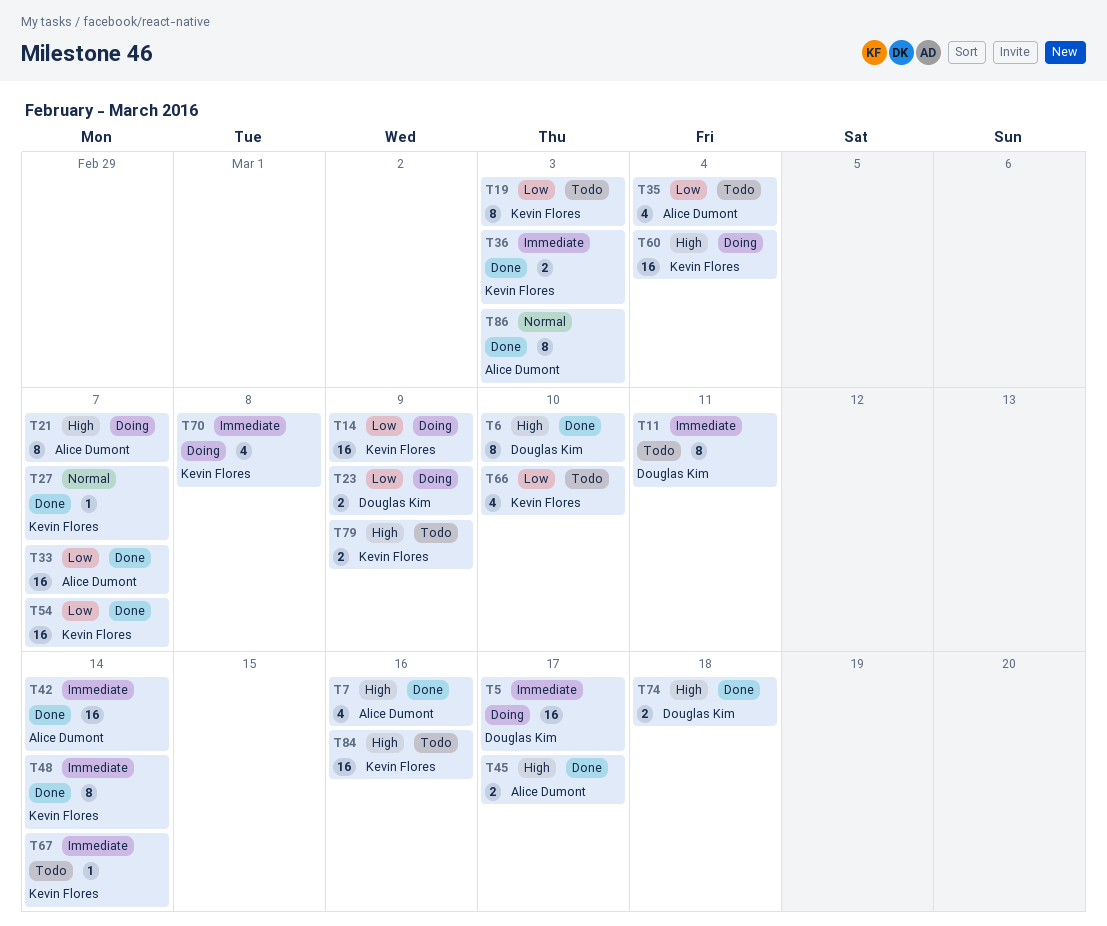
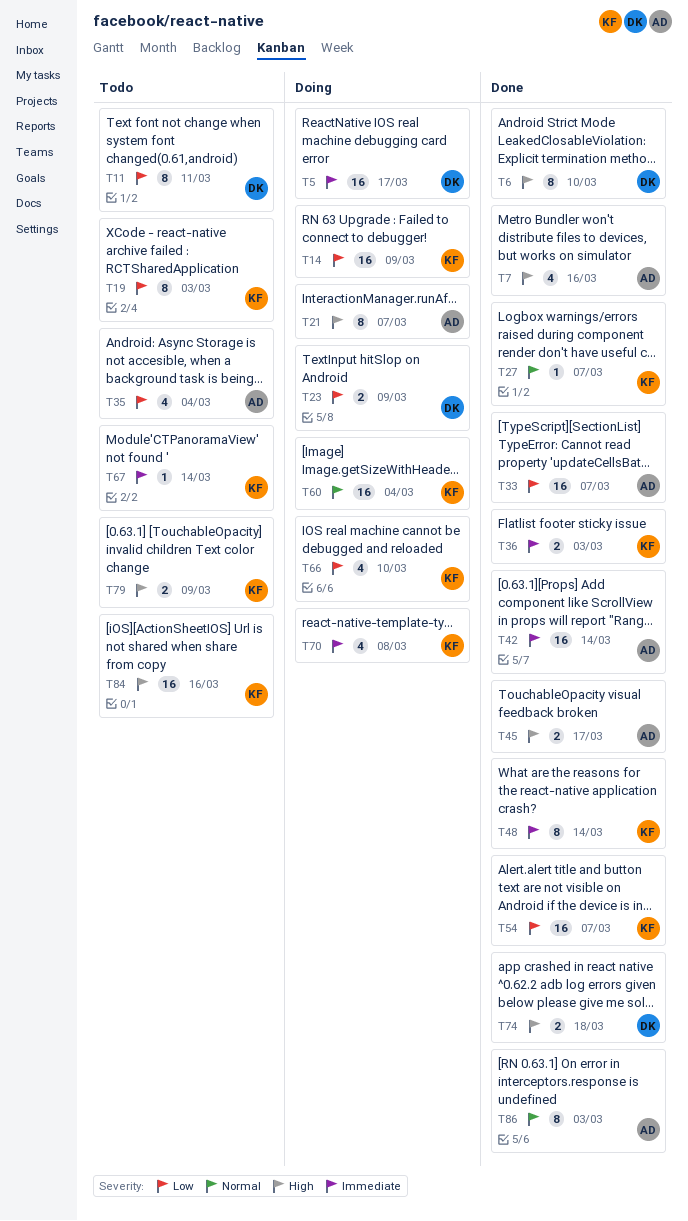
T11, priority: Immediate -> Low
T60, priority: High -> Normal
T66, status: Todo -> Doing

